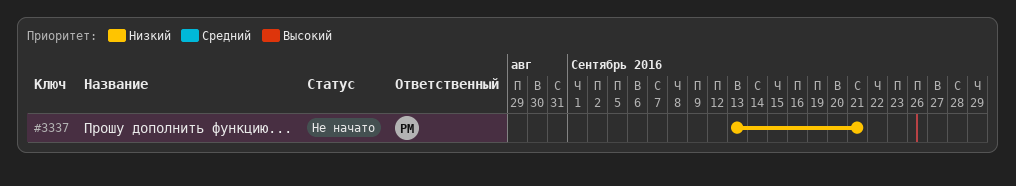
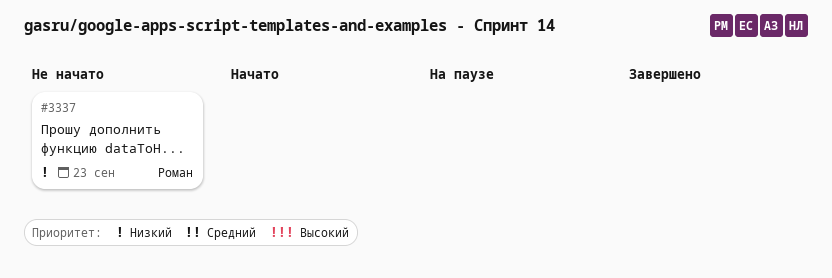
#3337, due: Sep 21 -> Sep 23

